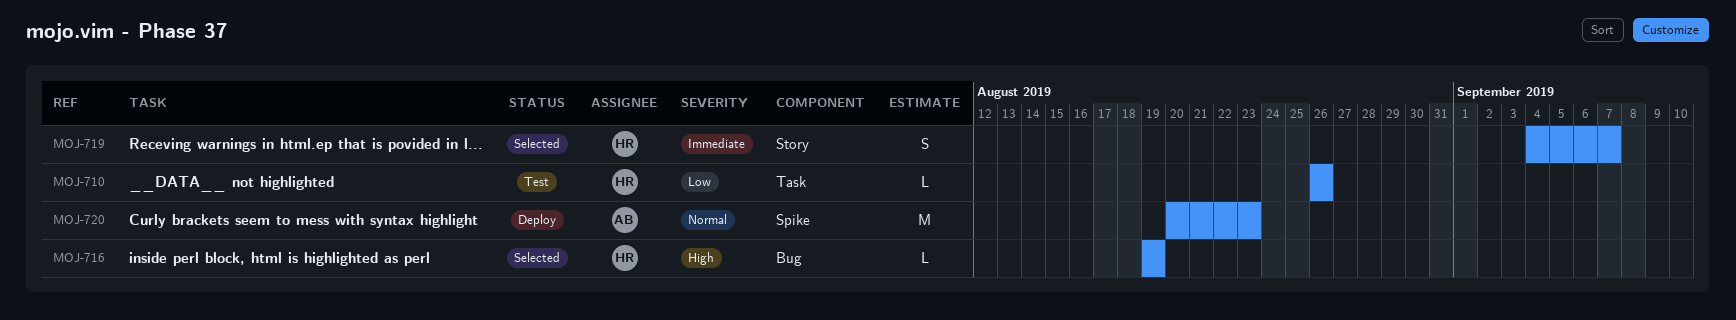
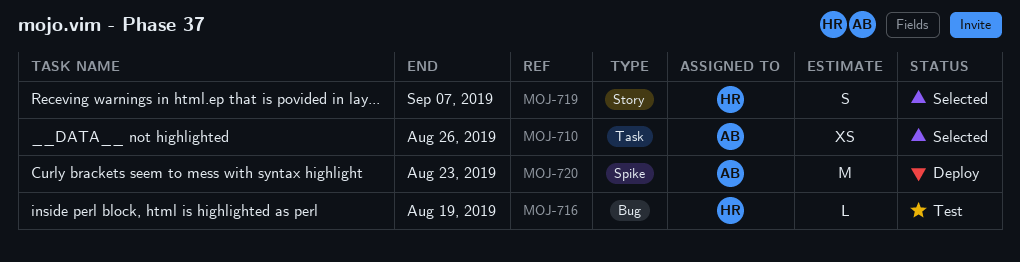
MOJ-710, status: Test -> Selected
MOJ-710, owner: HR -> AB
MOJ-710, estimate: L -> XS
MOJ-716, status: Selected -> Test

